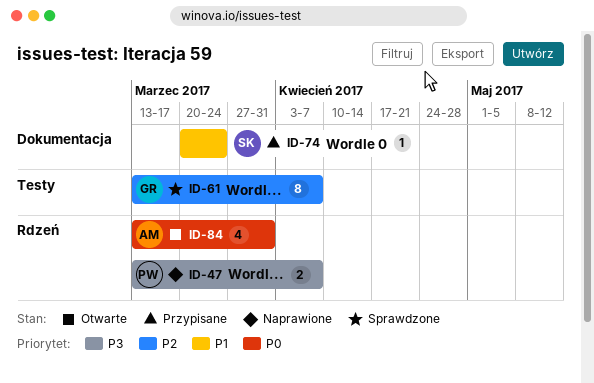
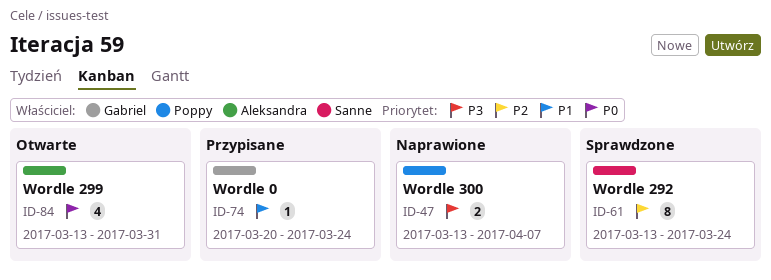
ID-61, owner: Gabriel -> Sanne
ID-61, due: Apr 7 -> Mar 24
ID-74, owner: Sanne -> Gabriel

